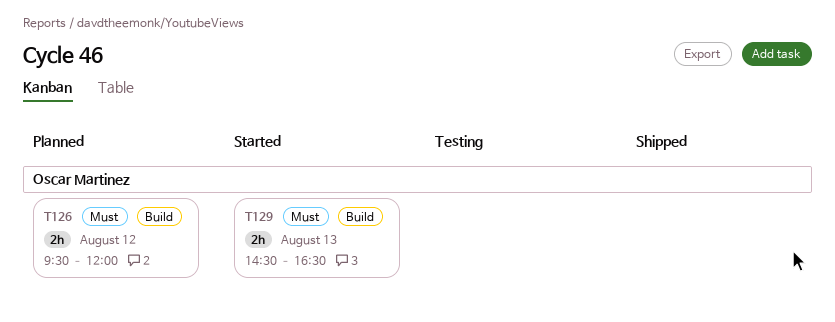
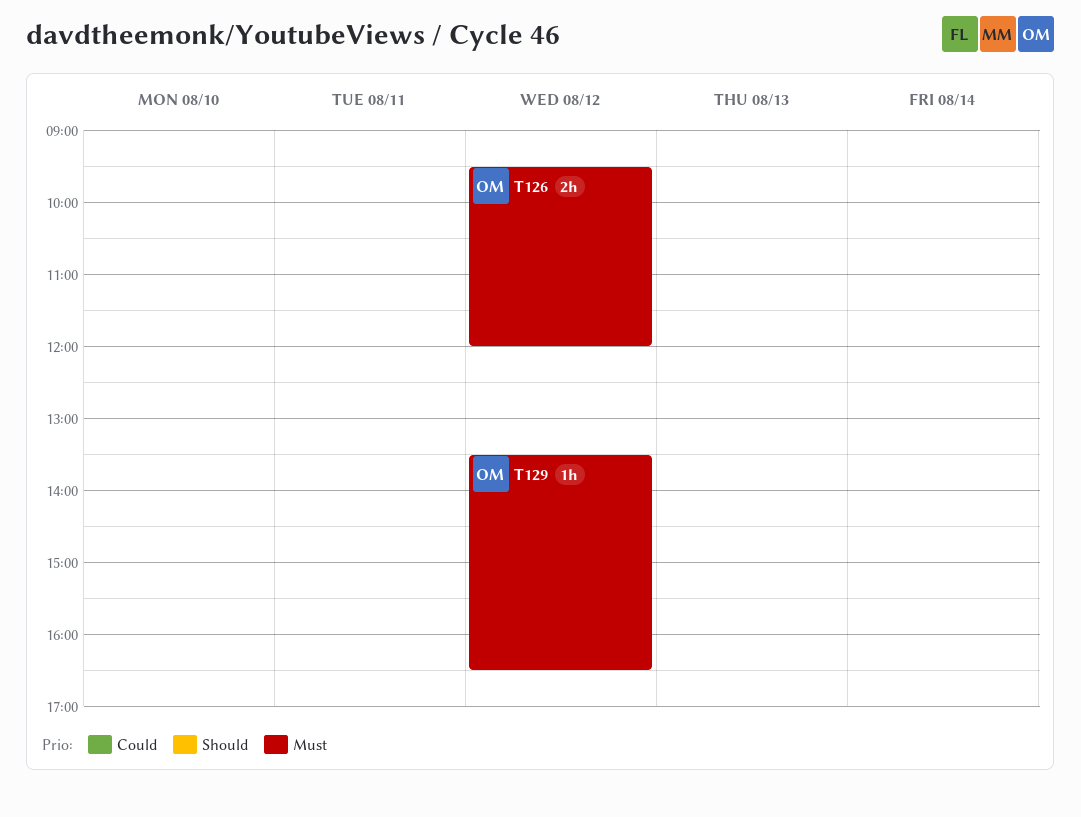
T129, estimate: 2h -> 1h
T129, day: Aug 13 -> Aug 12
T129, begins: 14:30 -> 13:30

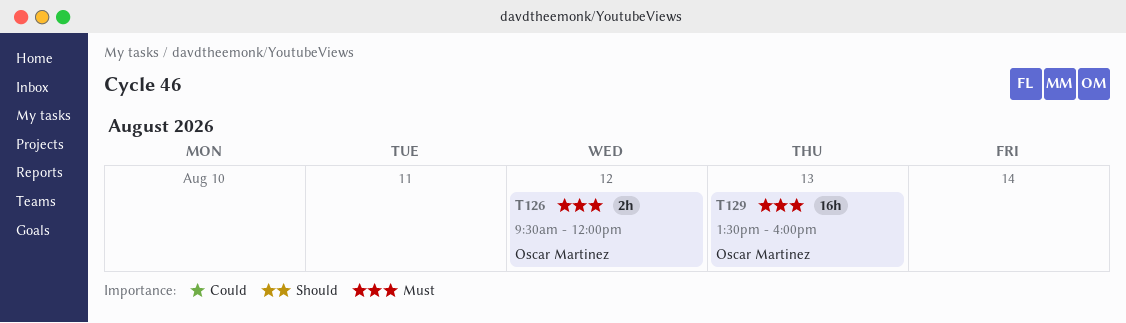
T129, estimate: 1h -> 16h
T129, day: Aug 12 -> Aug 13
T129, ends: 16:30 -> 16:00

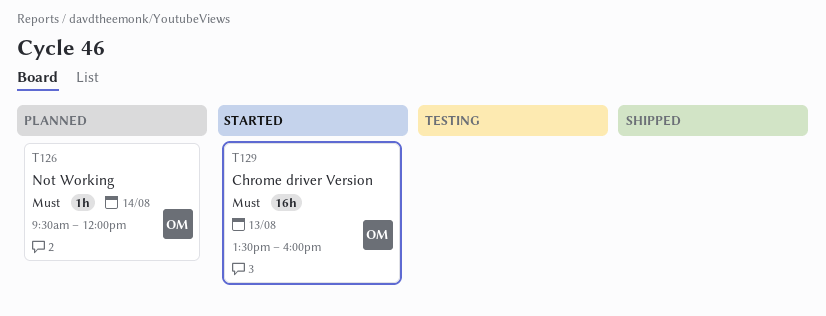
T126, estimate: 2h -> 1h
T126, day: Aug 12 -> Aug 14

